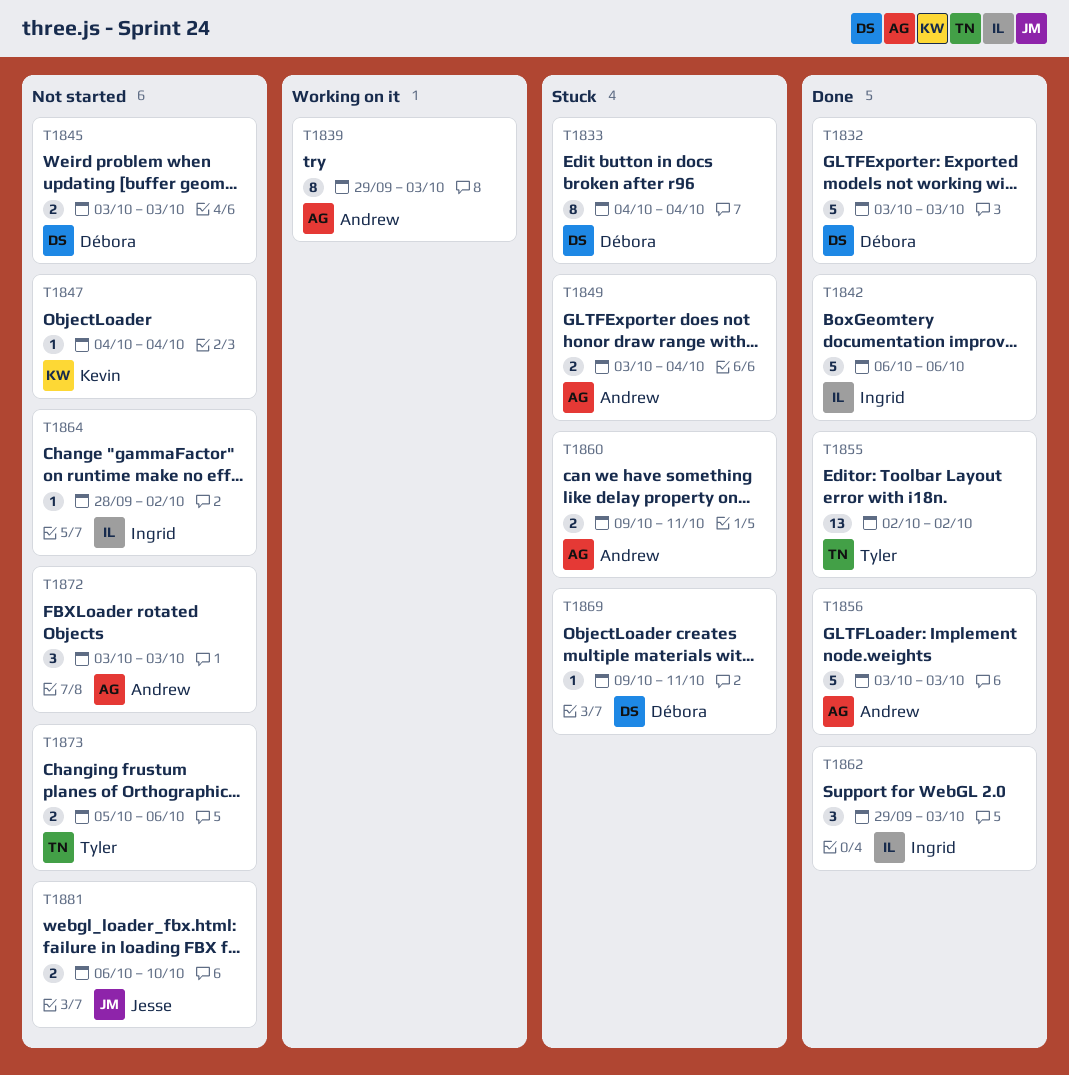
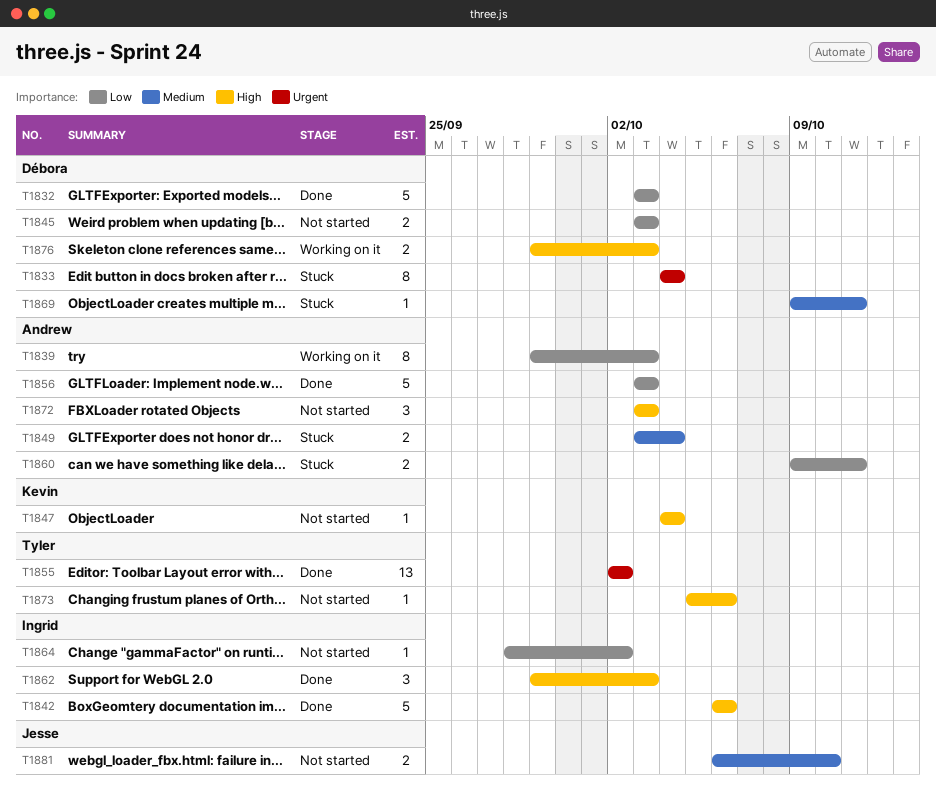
T1873, estimate: 2 -> 1
T1876: none -> present

